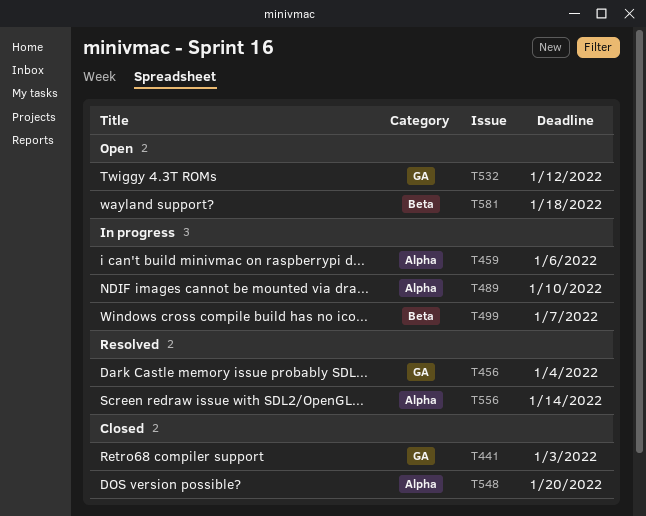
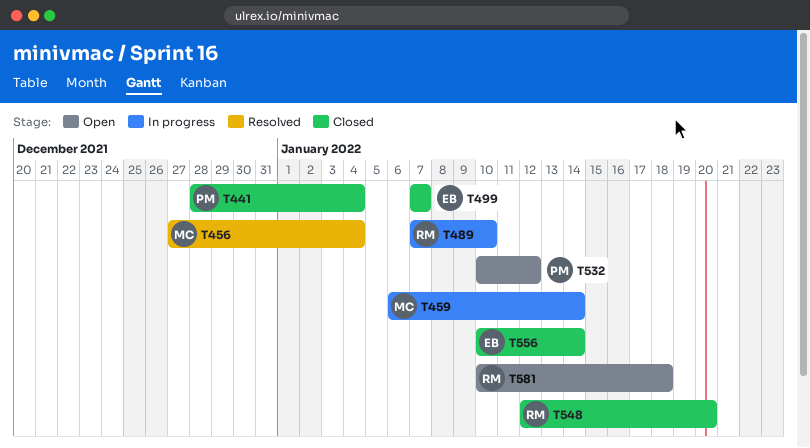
T441, due: Jan 3 -> Jan 4
T459, due: Jan 6 -> Jan 14
T499, status: In progress -> Closed
T556, status: Resolved -> Closed

